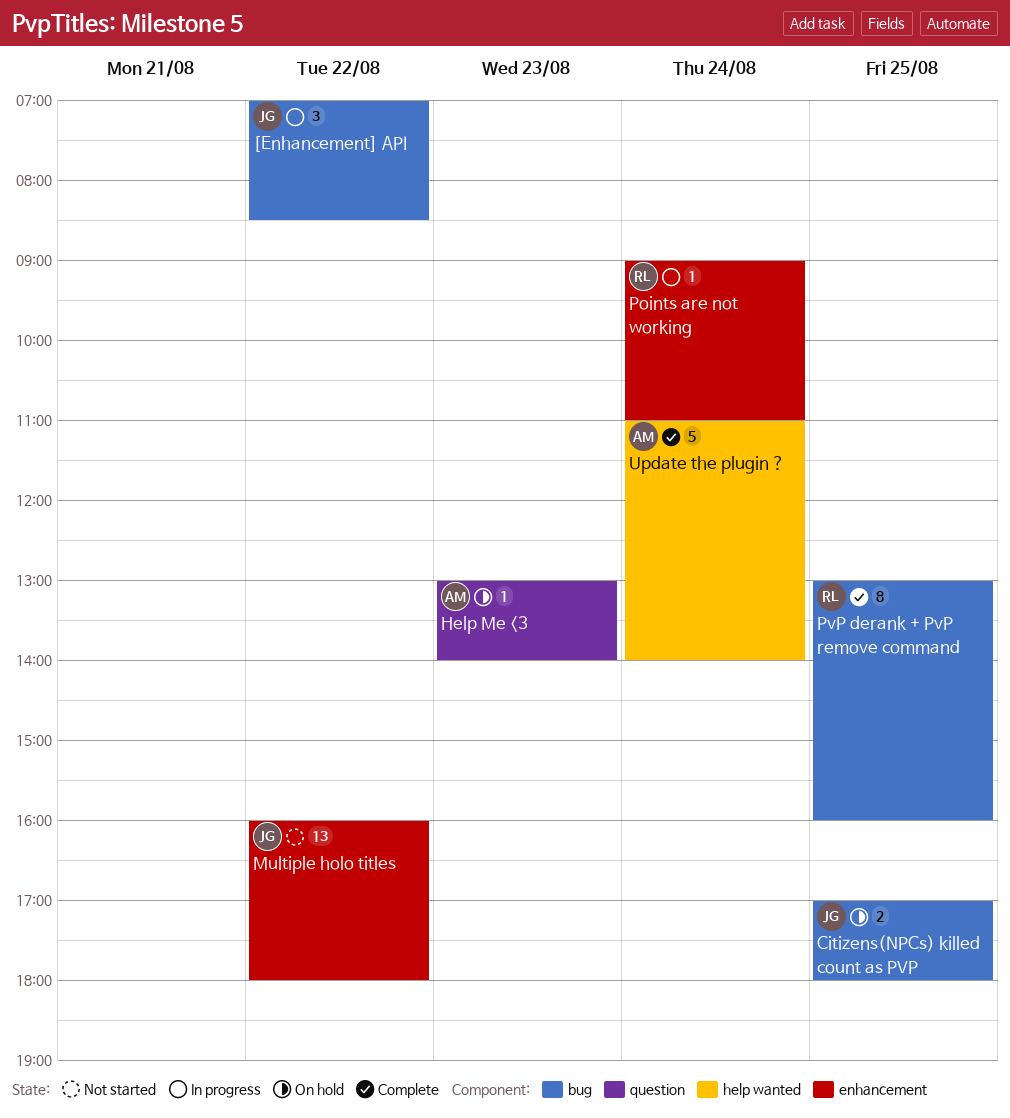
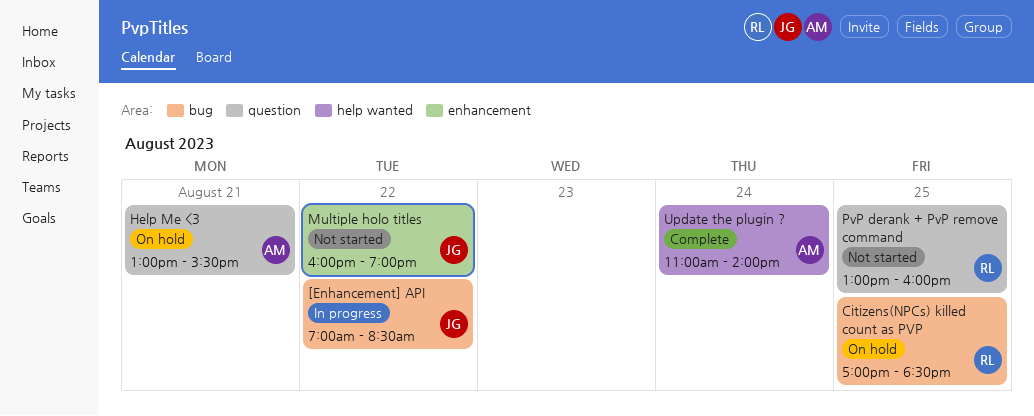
Citizens(NPCs) killed count as PVP, owner: JG -> RL
Citizens(NPCs) killed count as PVP, ends: 18:00 -> 18:30
Help Me <3, day: Aug 23 -> Aug 21
Help Me <3, ends: 14:00 -> 15:30
Multiple holo titles, ends: 18:00 -> 19:00
Points are not working: present -> none
PvP derank + PvP remove command, status: Complete -> Not started
PvP derank + PvP remove command, label: bug -> question

